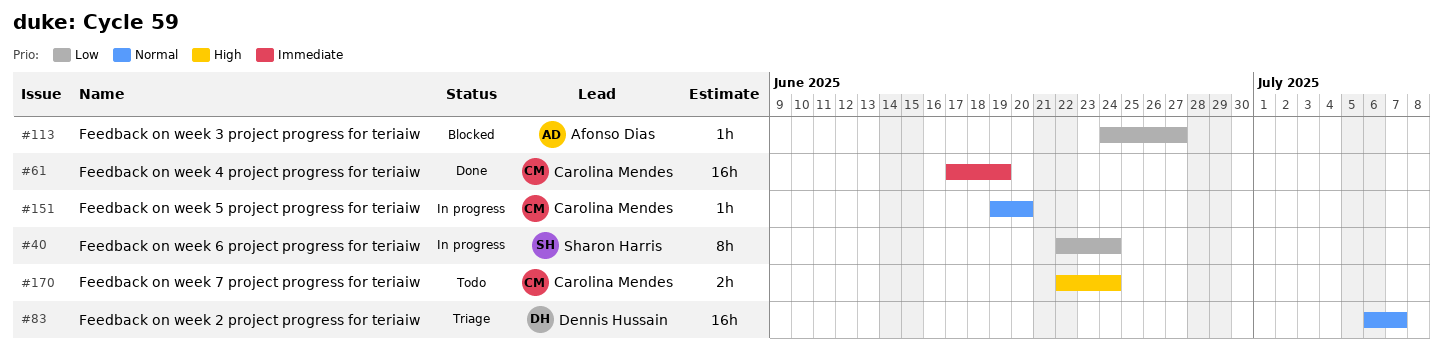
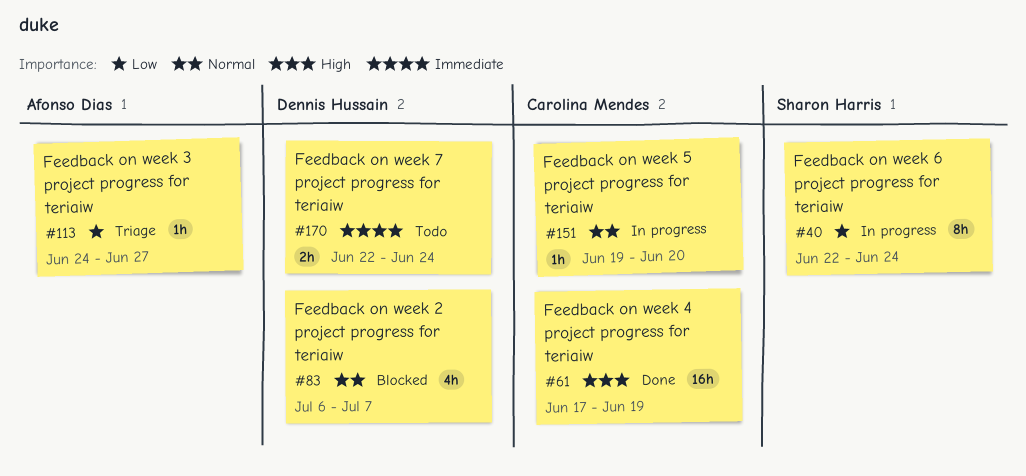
#61, priority: Immediate -> High
#83, status: Triage -> Blocked
#83, estimate: 16h -> 4h
#113, status: Blocked -> Triage
#170, owner: Carolina Mendes -> Dennis Hussain
#170, priority: High -> Immediate

